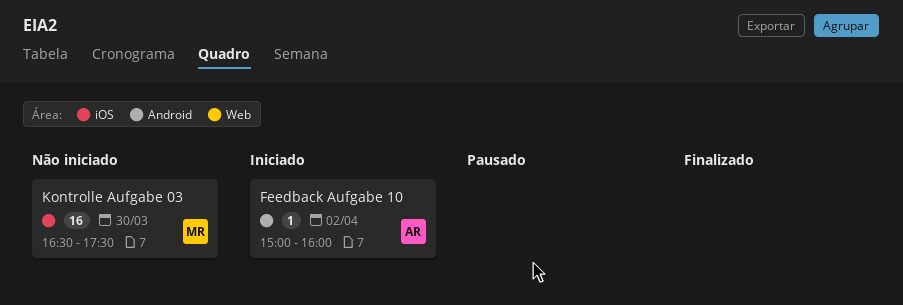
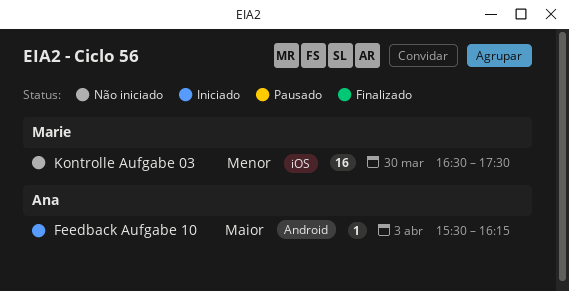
Feedback Aufgabe 10, day: Apr 2 -> Apr 3
Feedback Aufgabe 10, begins: 15:00 -> 15:30
Feedback Aufgabe 10, ends: 16:00 -> 16:15

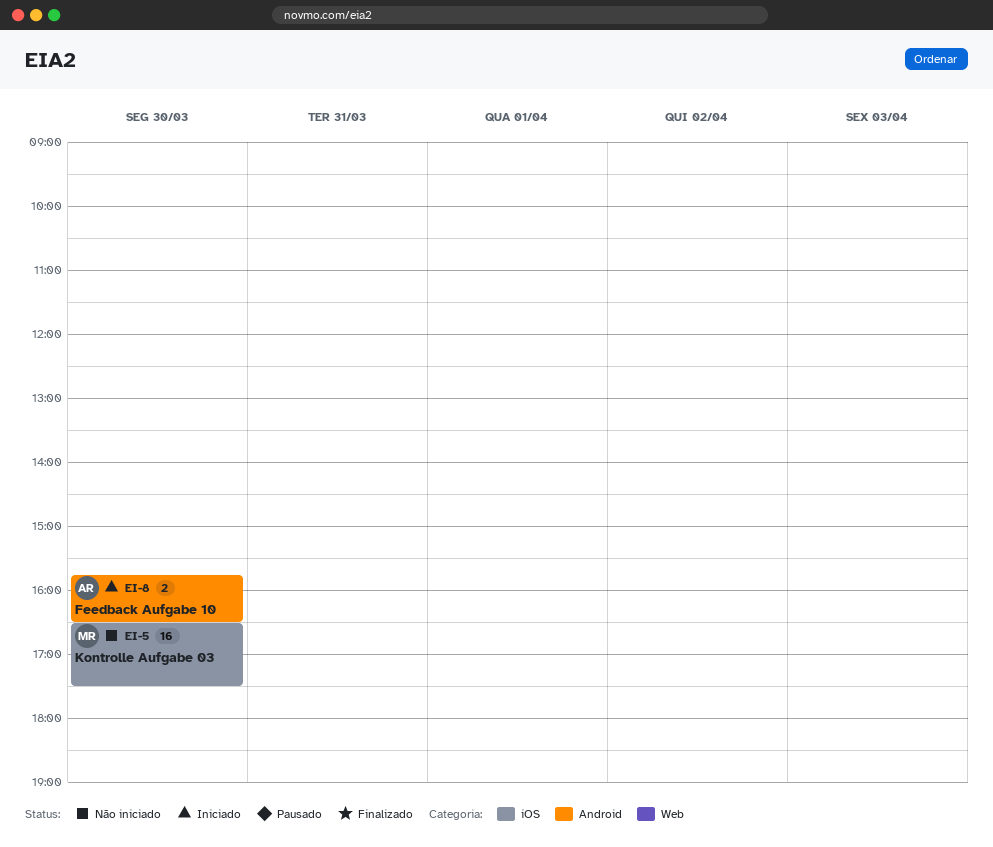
Feedback Aufgabe 10, estimate: 1 -> 2
Feedback Aufgabe 10, day: Apr 3 -> Mar 30
Feedback Aufgabe 10, begins: 15:30 -> 15:45
Feedback Aufgabe 10, ends: 16:15 -> 16:30

